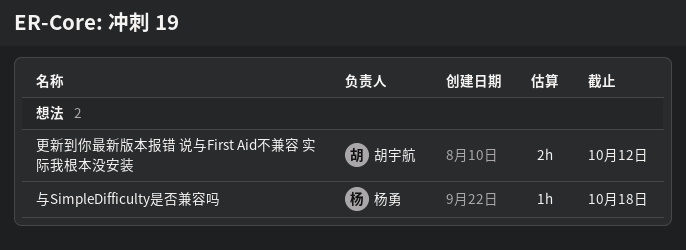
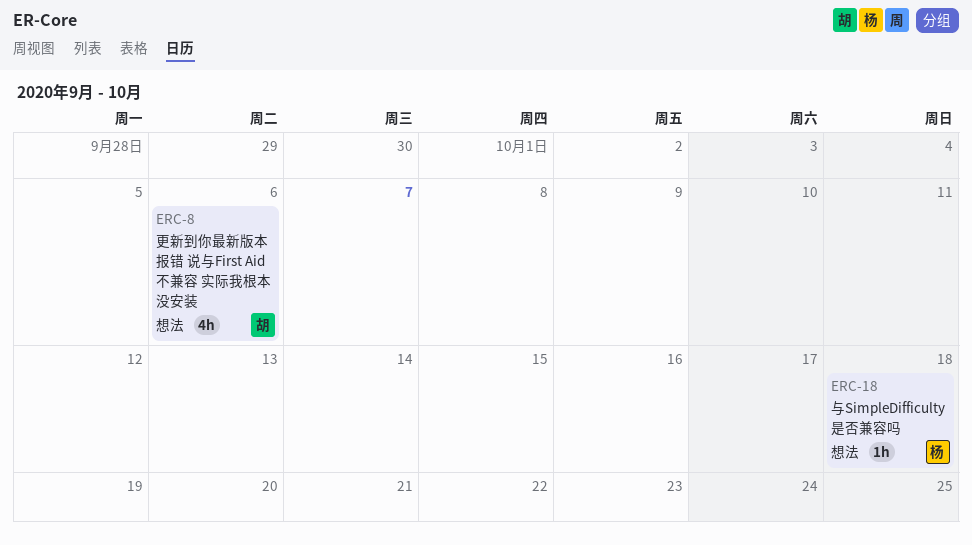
更新到你最新版本报错 说与First Aid不兼容 实际我根本没安装, estimate: 2h -> 4h
更新到你最新版本报错 说与First Aid不兼容 实际我根本没安装, due: Oct 12 -> Oct 6

